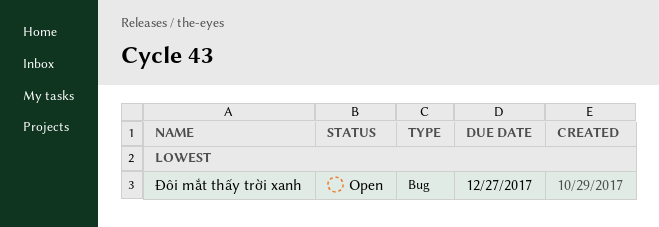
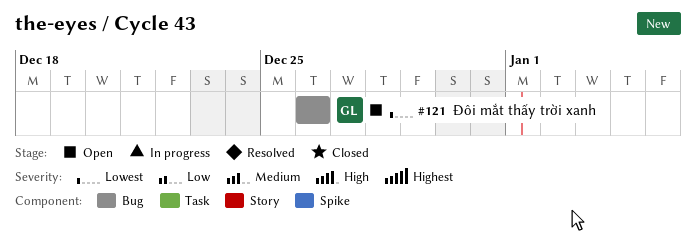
Đôi mắt thấy trời xanh, due: Dec 27 -> Dec 26

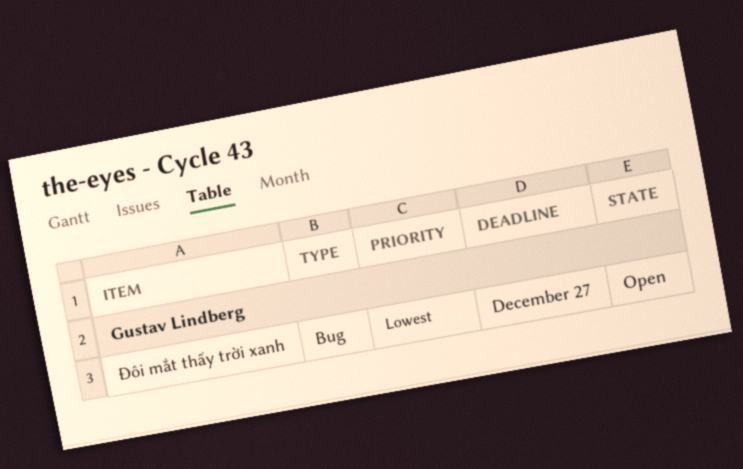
Đôi mắt thấy trời xanh, due: Dec 26 -> Dec 27

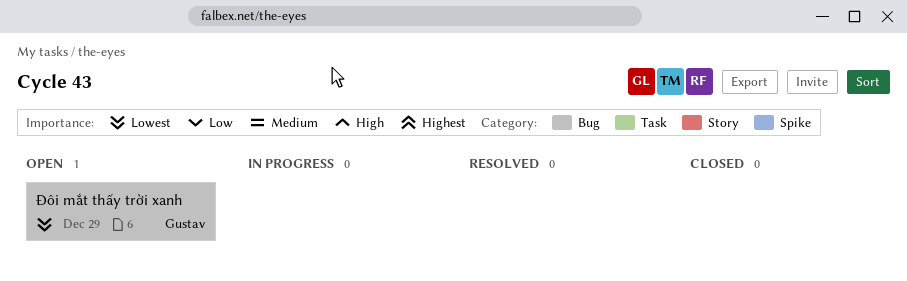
Đôi mắt thấy trời xanh, due: Dec 27 -> Dec 29

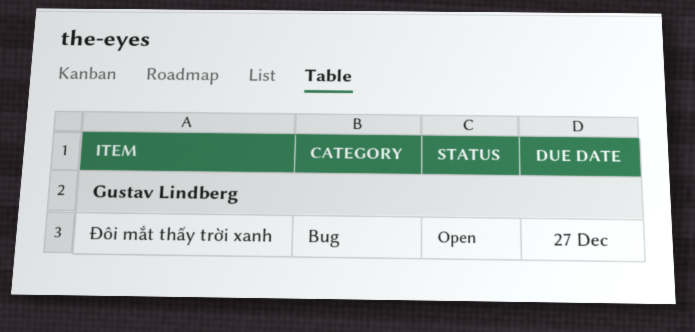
Đôi mắt thấy trời xanh, due: Dec 29 -> Dec 27

